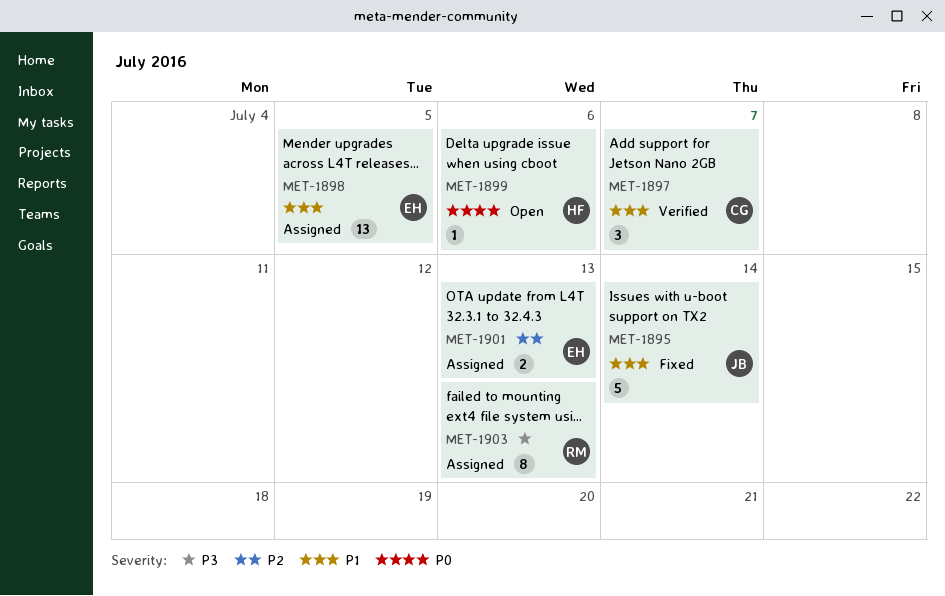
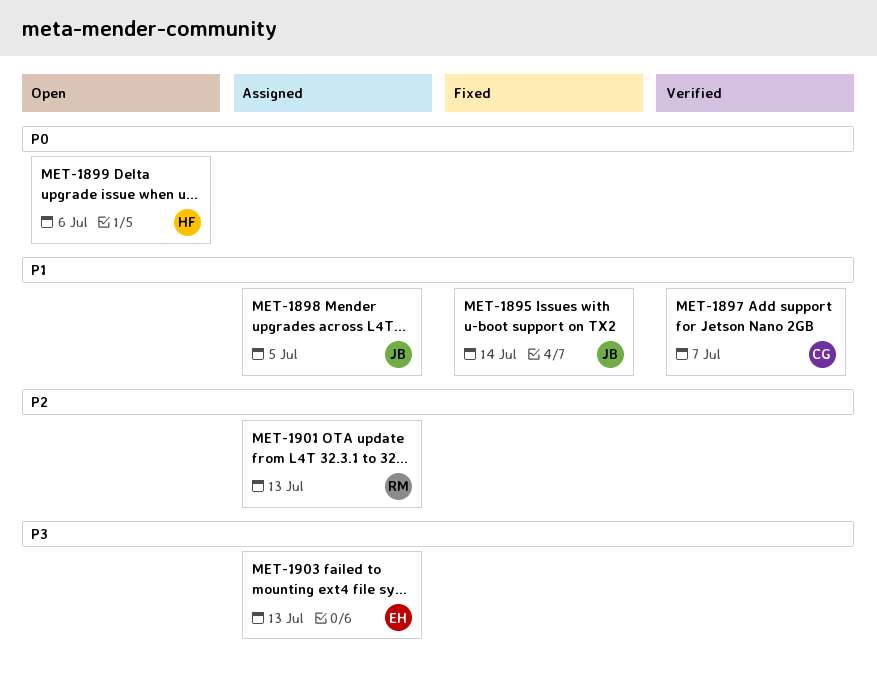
MET-1898, owner: EH -> JB
MET-1901, owner: EH -> RM
MET-1903, owner: RM -> EH

